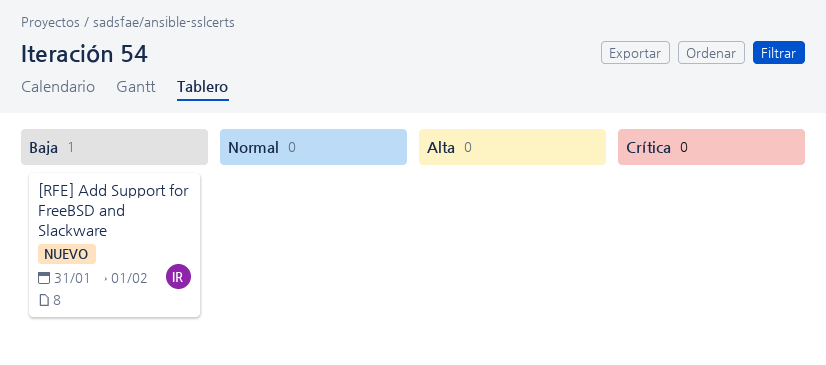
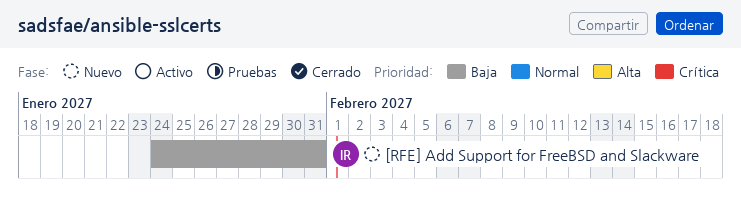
[RFE] Add Support for FreeBSD and Slackware, start: Jan 31 -> Jan 24
[RFE] Add Support for FreeBSD and Slackware, due: Feb 1 -> Jan 31

